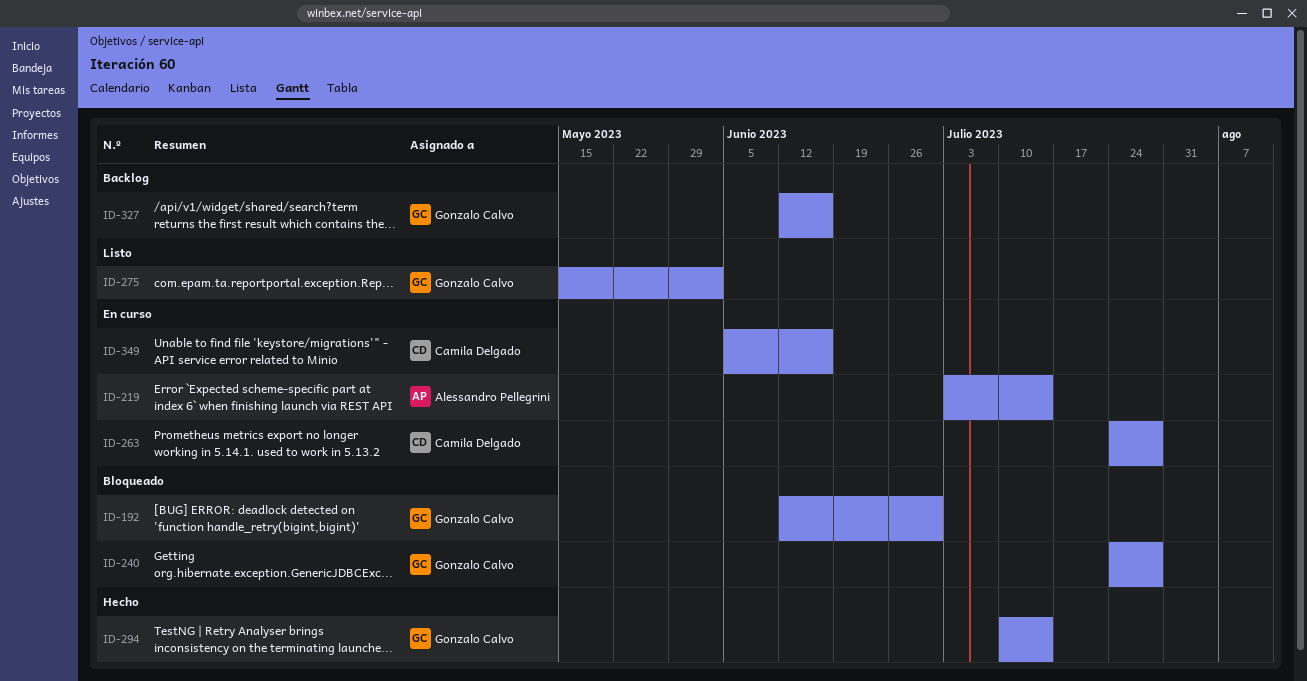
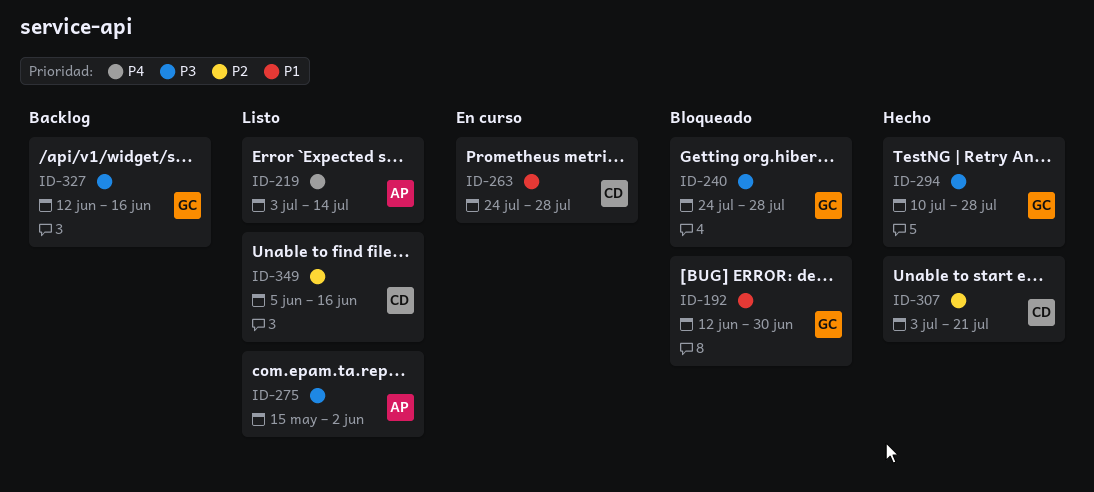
ID-219, status: En curso -> Listo
ID-275, owner: Gonzalo Calvo -> Alessandro Pellegrini
ID-294, due: Jul 14 -> Jul 28
ID-307: none -> present
ID-349, status: En curso -> Listo

